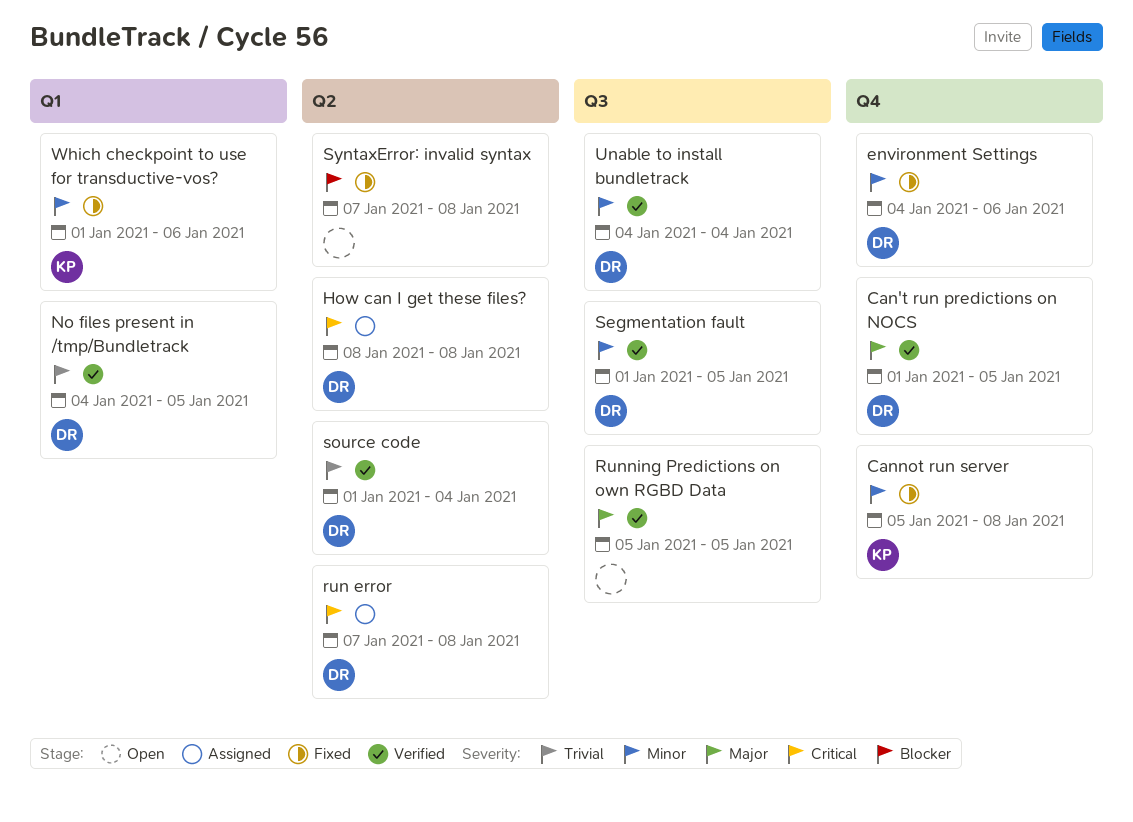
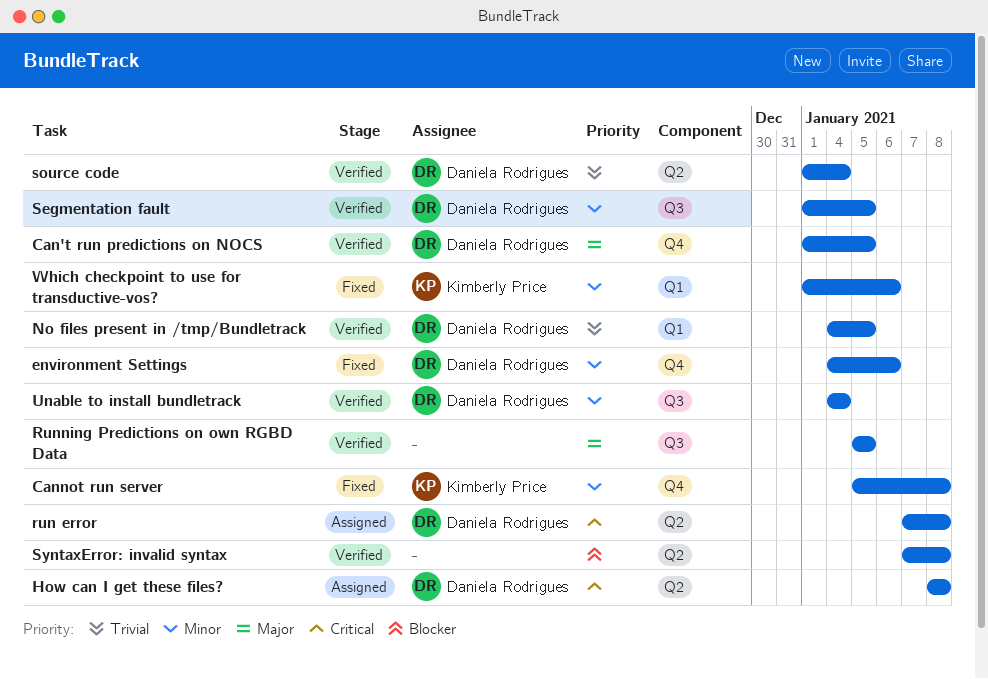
SyntaxError: invalid syntax, status: Fixed -> Verified

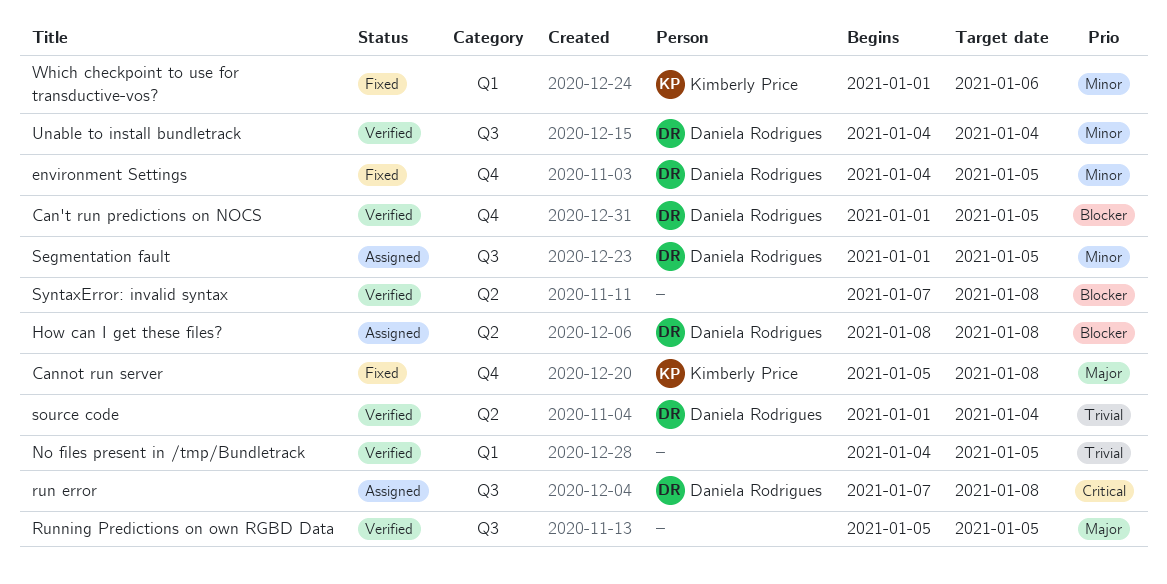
Can't run predictions on NOCS, priority: Major -> Blocker
Cannot run server, priority: Minor -> Major
environment Settings, due: Jan 6 -> Jan 5
How can I get these files?, priority: Critical -> Blocker
No files present in /tmp/Bundletrack, owner: Daniela Rodrigues -> none
run error, label: Q2 -> Q3
Segmentation fault, status: Verified -> Assigned

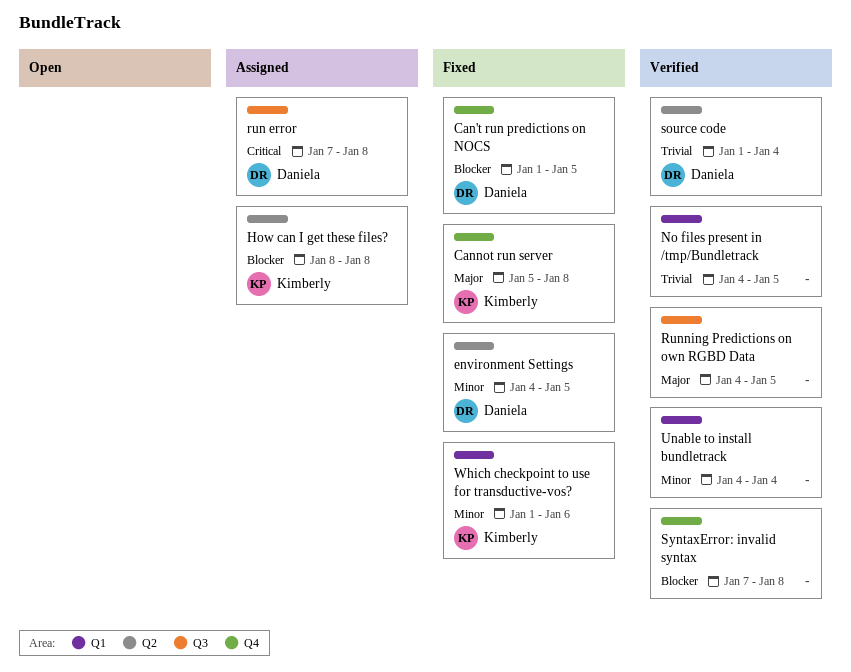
Can't run predictions on NOCS, status: Verified -> Fixed
environment Settings, label: Q4 -> Q2
How can I get these files?, owner: Daniela Rodrigues -> Kimberly Price
Running Predictions on own RGBD Data, start: Jan 5 -> Jan 4
Segmentation fault: present -> none
SyntaxError: invalid syntax, label: Q2 -> Q4
Unable to install bundletrack, owner: Daniela Rodrigues -> none
Unable to install bundletrack, label: Q3 -> Q1

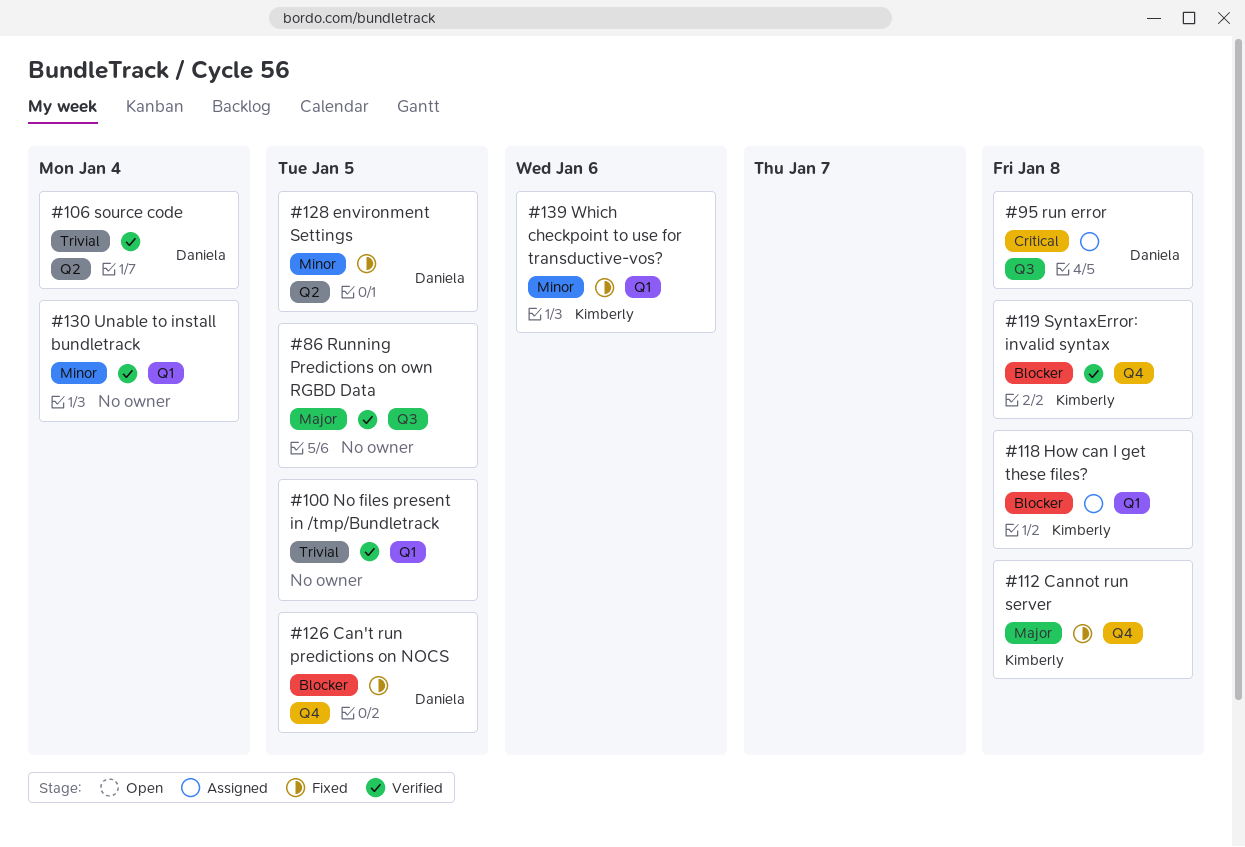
How can I get these files?, label: Q2 -> Q1
SyntaxError: invalid syntax, owner: none -> Kimberly

